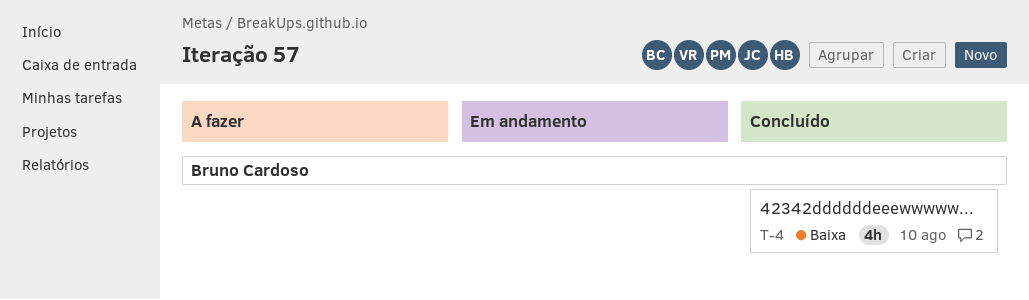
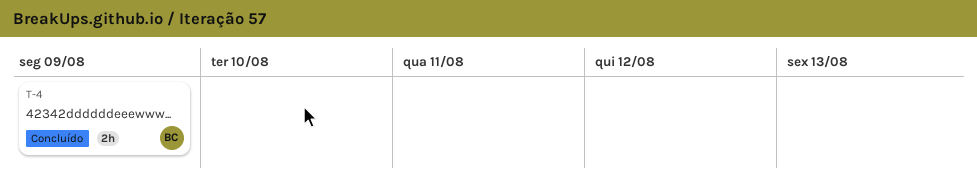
T-4, estimate: 4h -> 2h
T-4, due: Aug 10 -> Aug 9

